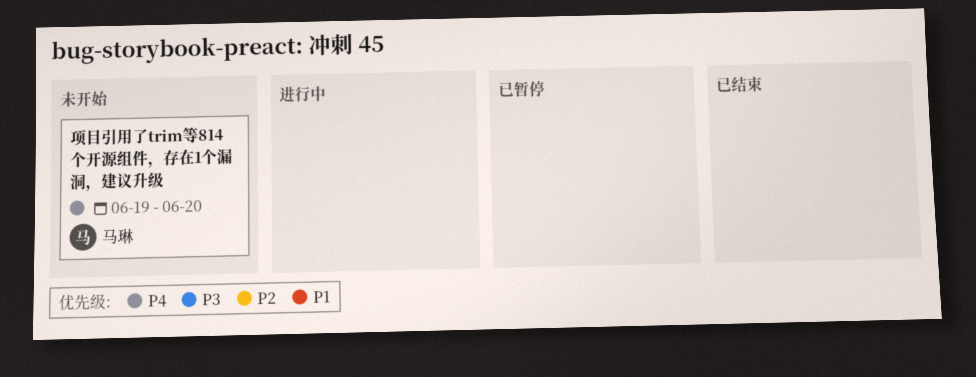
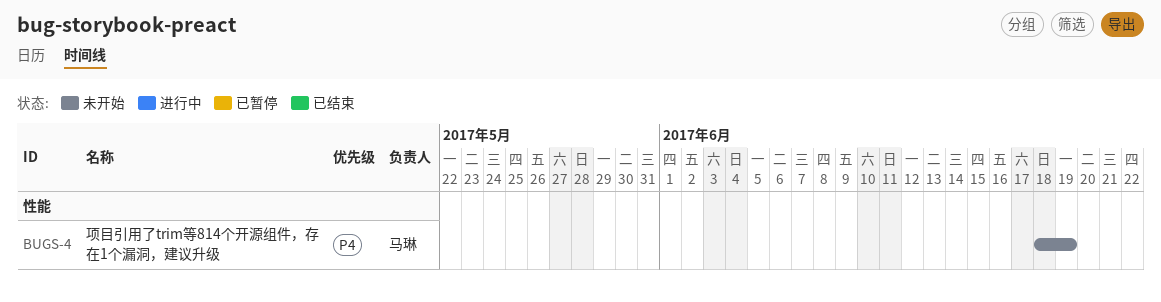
项目引用了trim等814个开源组件，存在1个漏洞，建议升级, start: Jun 19 -> Jun 18
项目引用了trim等814个开源组件，存在1个漏洞，建议升级, due: Jun 20 -> Jun 19

